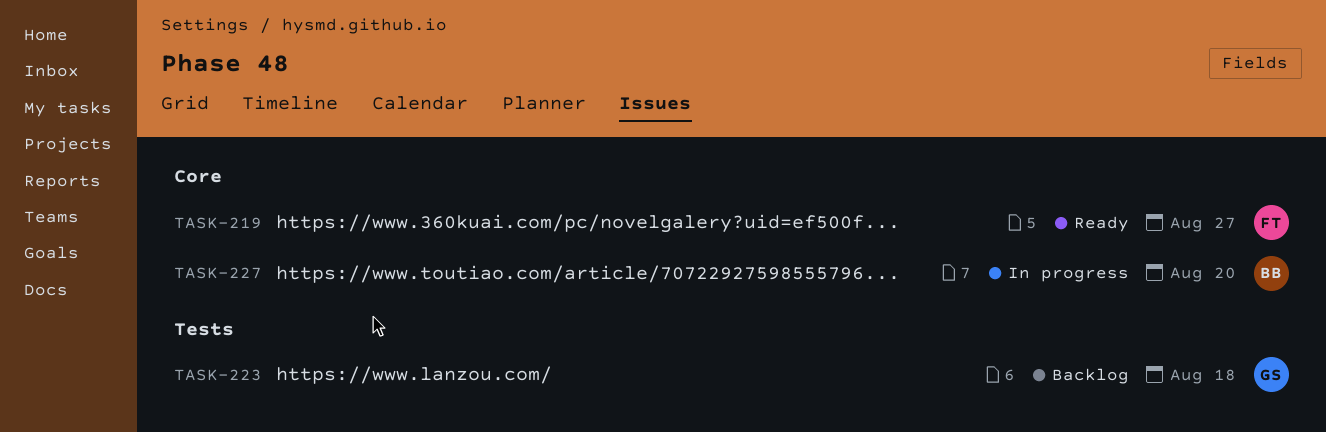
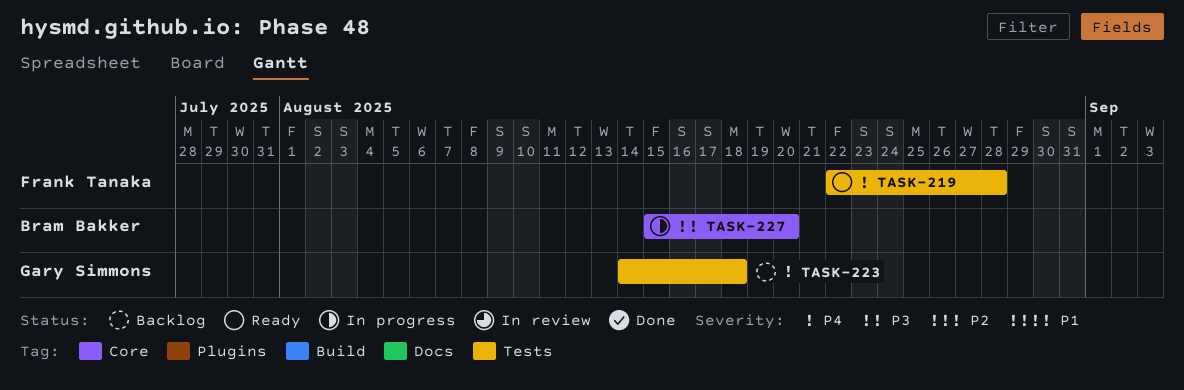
TASK-219, label: Core -> Tests
TASK-219, due: Aug 27 -> Aug 28

